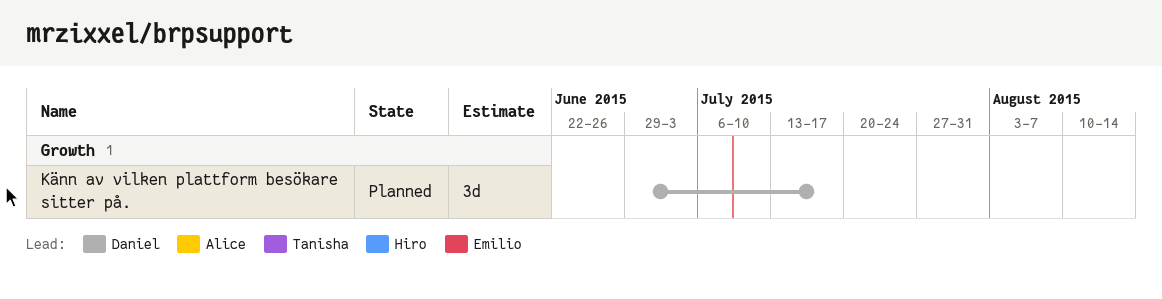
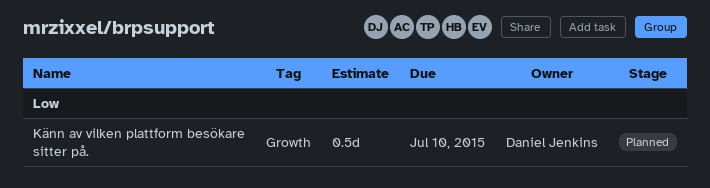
Känn av vilken plattform besökare sitter på., estimate: 3d -> 0.5d
Känn av vilken plattform besökare sitter på., due: Jul 17 -> Jul 10

